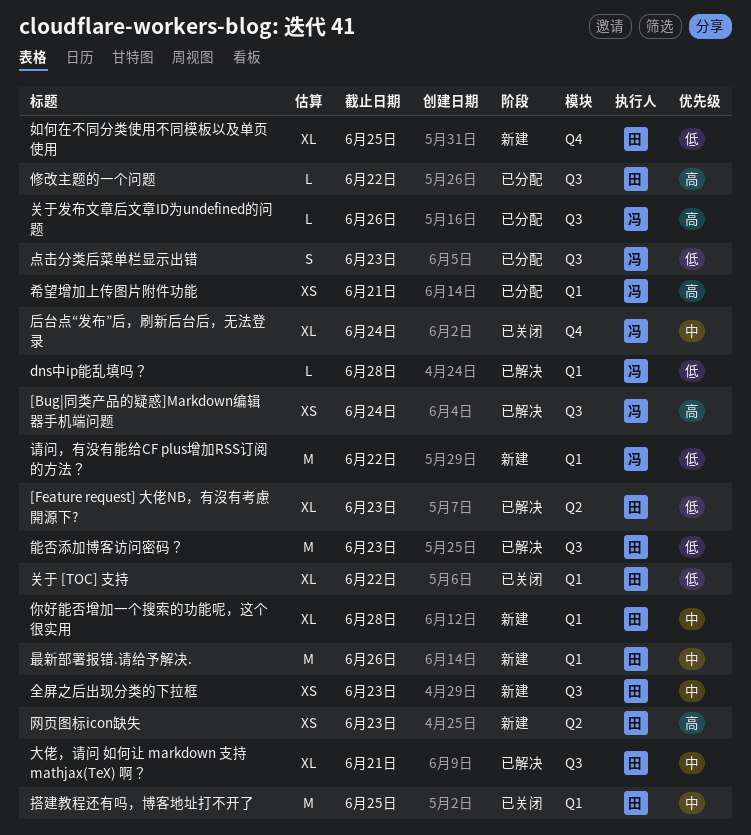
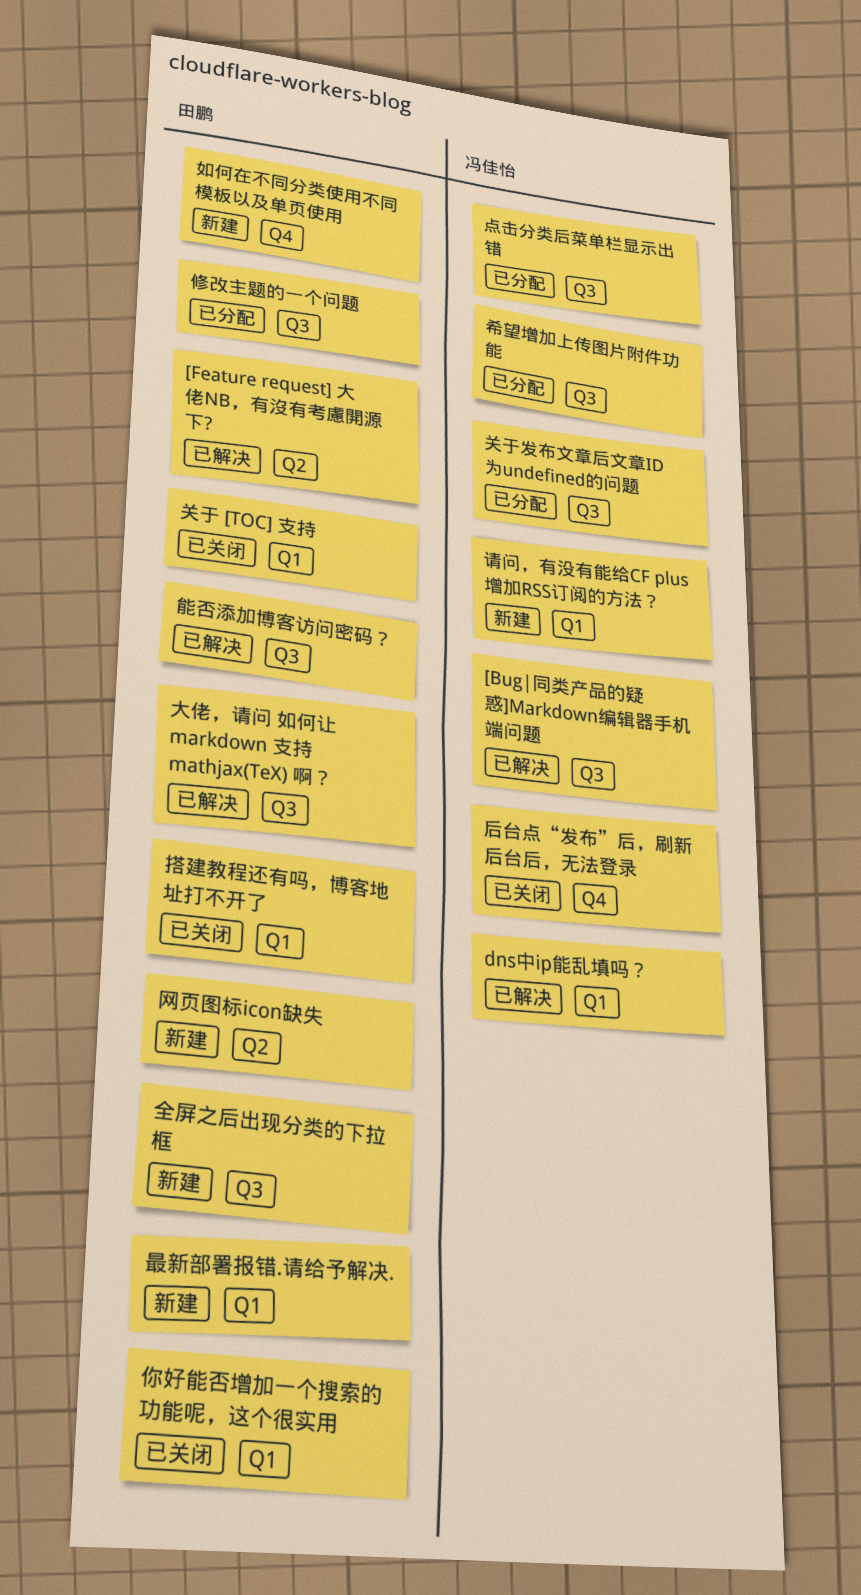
你好能否增加一个搜索的功能呢，这个很实用, status: 新建 -> 已关闭
希望增加上传图片附件功能, label: Q1 -> Q3

